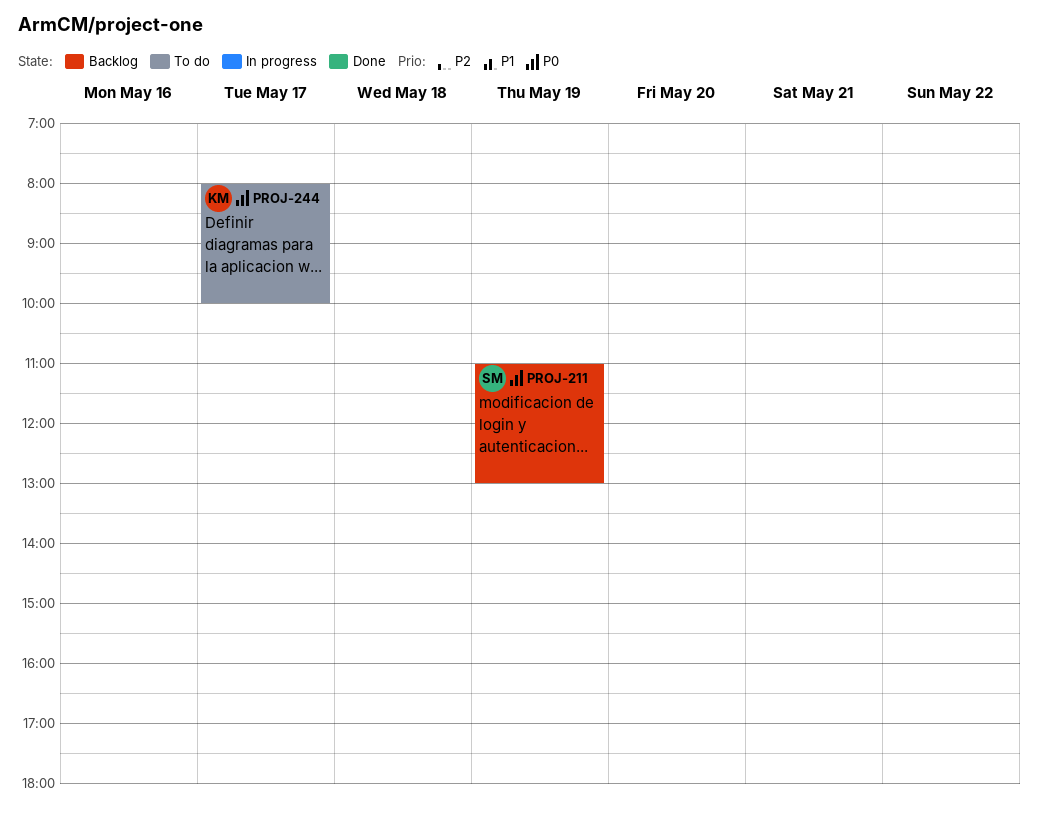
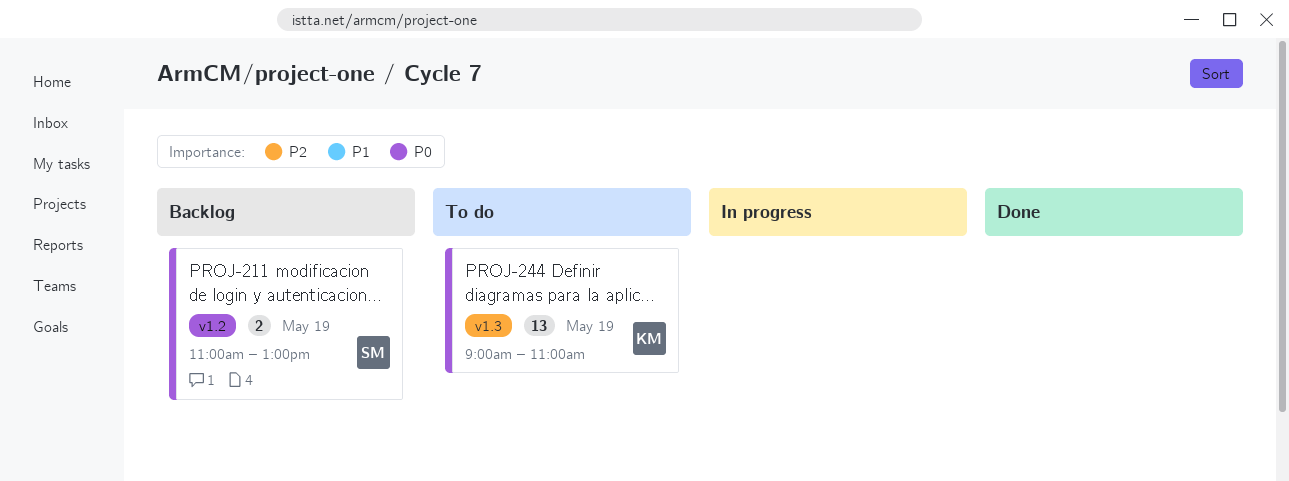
PROJ-244, day: May 17 -> May 19
PROJ-244, begins: 08:00 -> 09:00
PROJ-244, ends: 10:00 -> 11:00

